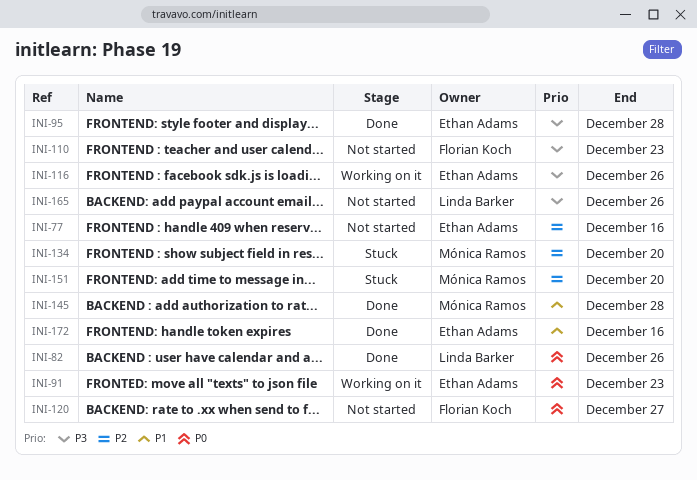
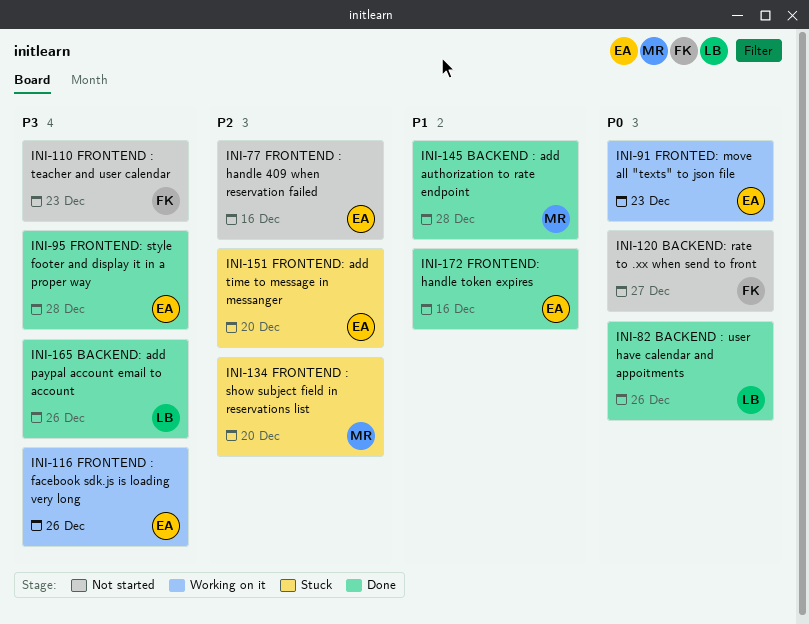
INI-151, owner: Mónica Ramos -> Ethan Adams
INI-165, status: Not started -> Done

